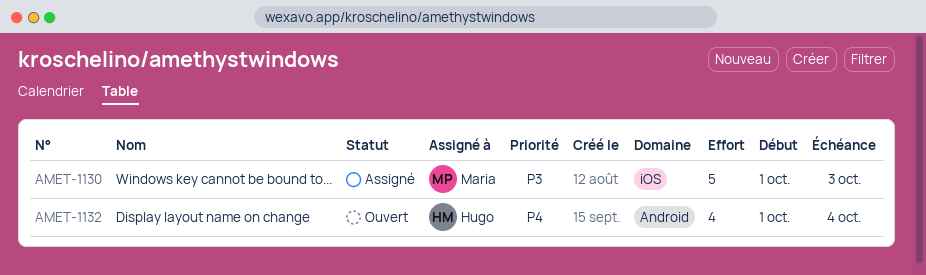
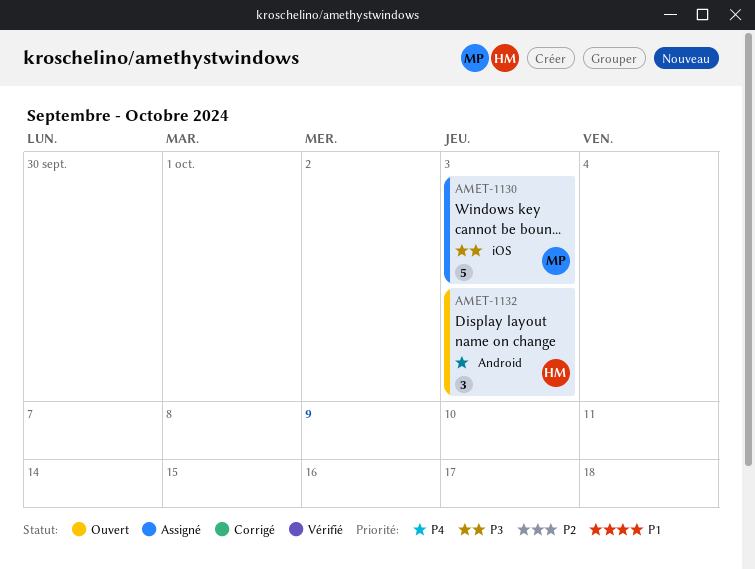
AMET-1132, estimate: 4 -> 3
AMET-1132, due: Oct 4 -> Oct 3

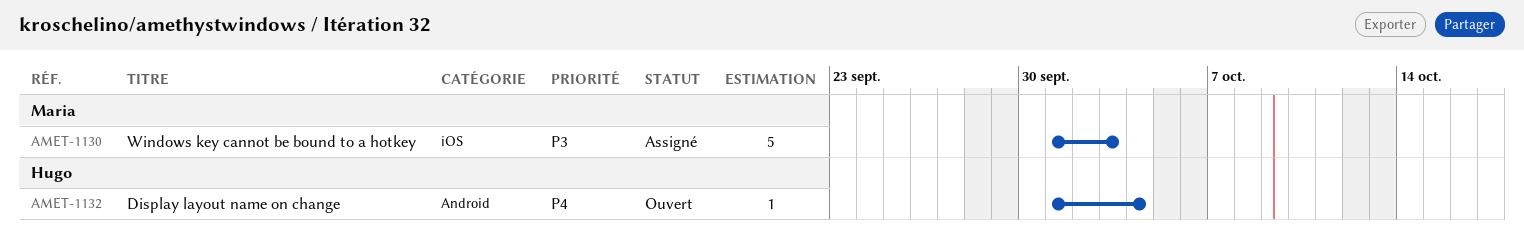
AMET-1132, estimate: 3 -> 1
AMET-1132, due: Oct 3 -> Oct 4

